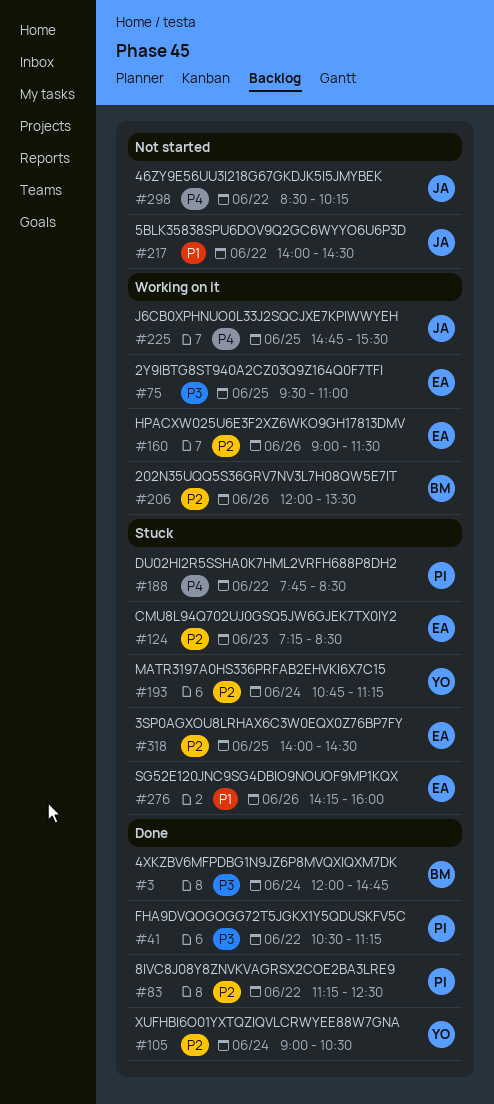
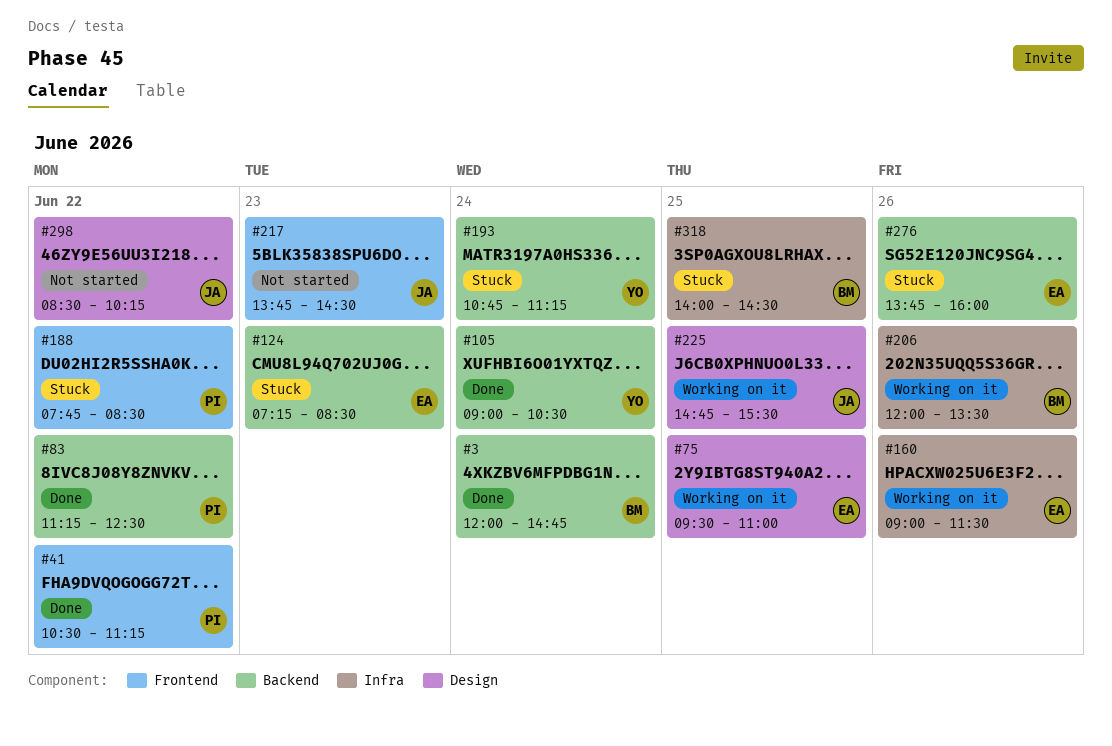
#217, day: Jun 22 -> Jun 23
#217, begins: 14:00 -> 13:45
#276, begins: 14:15 -> 13:45
#318, owner: EA -> BM

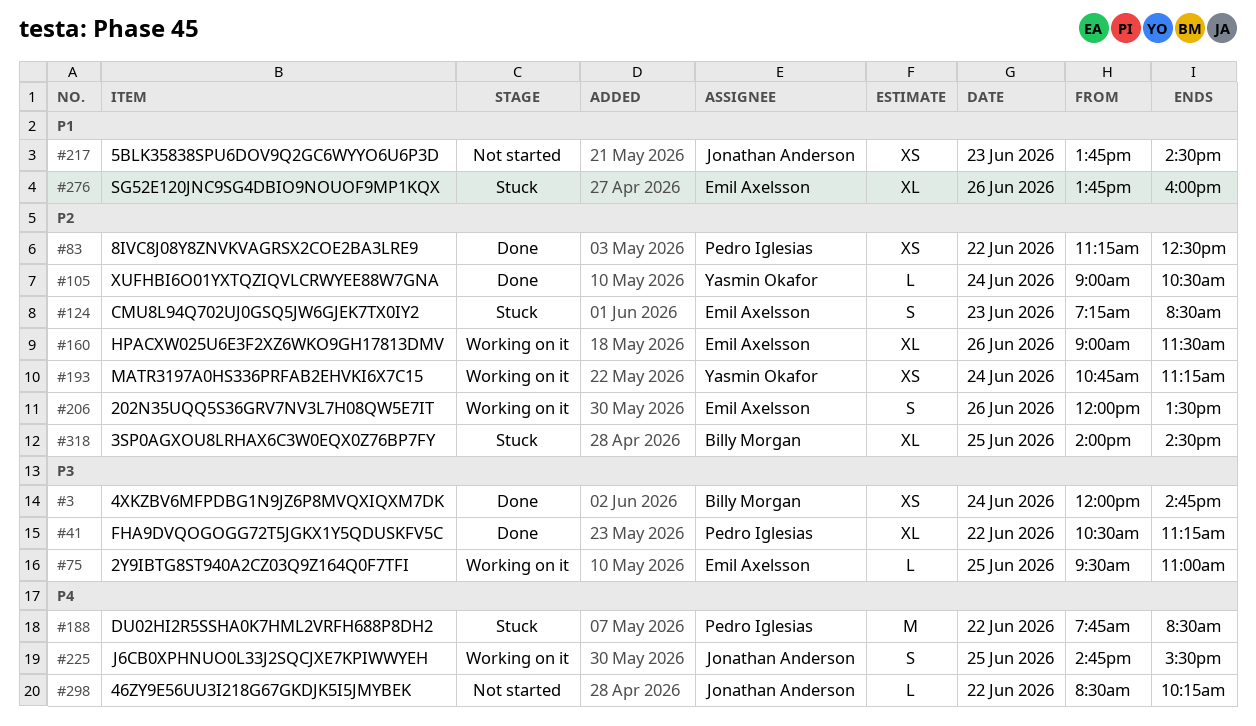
#193, status: Stuck -> Working on it
#206, owner: Billy Morgan -> Emil Axelsson

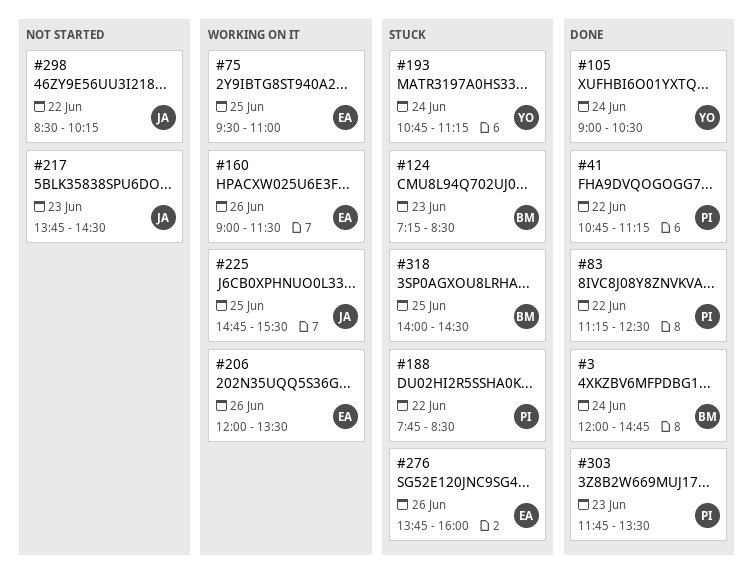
#41, begins: 10:30 -> 10:45
#124, owner: Emil Axelsson -> Billy Morgan
#193, status: Working on it -> Stuck
#303: none -> present

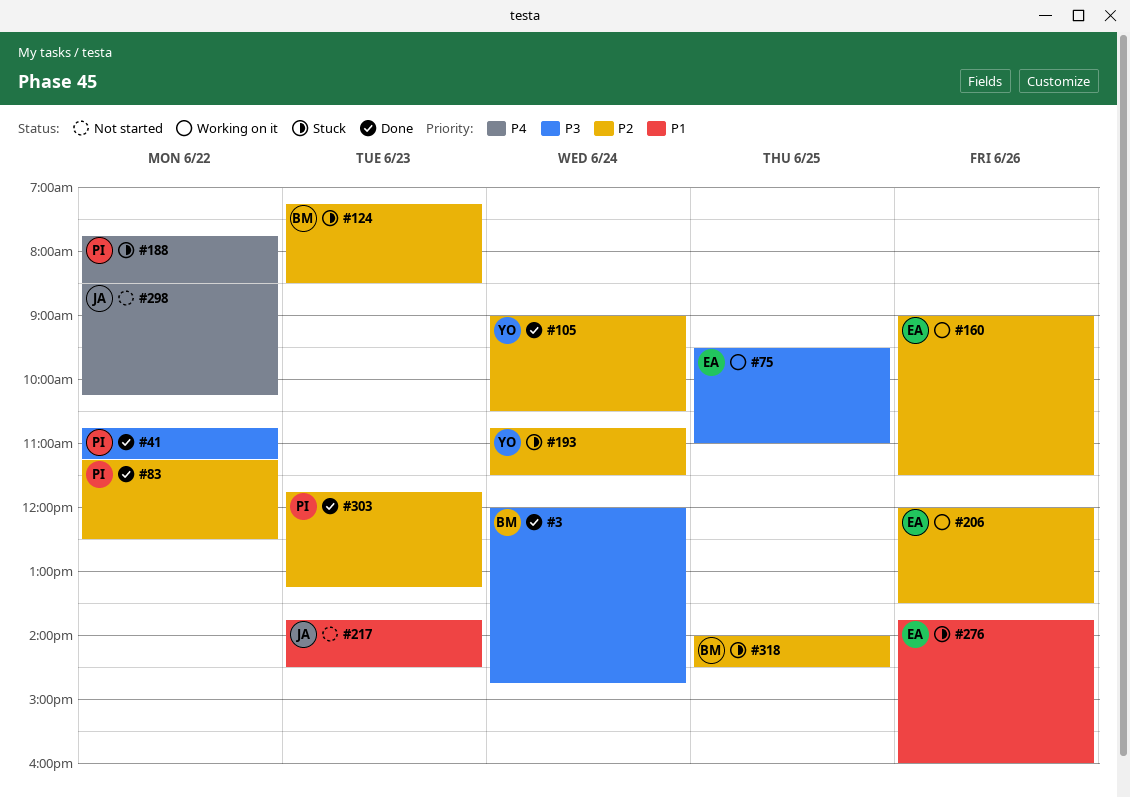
#193, ends: 11:15 -> 11:30
#225: present -> none
#303, ends: 13:30 -> 13:15

